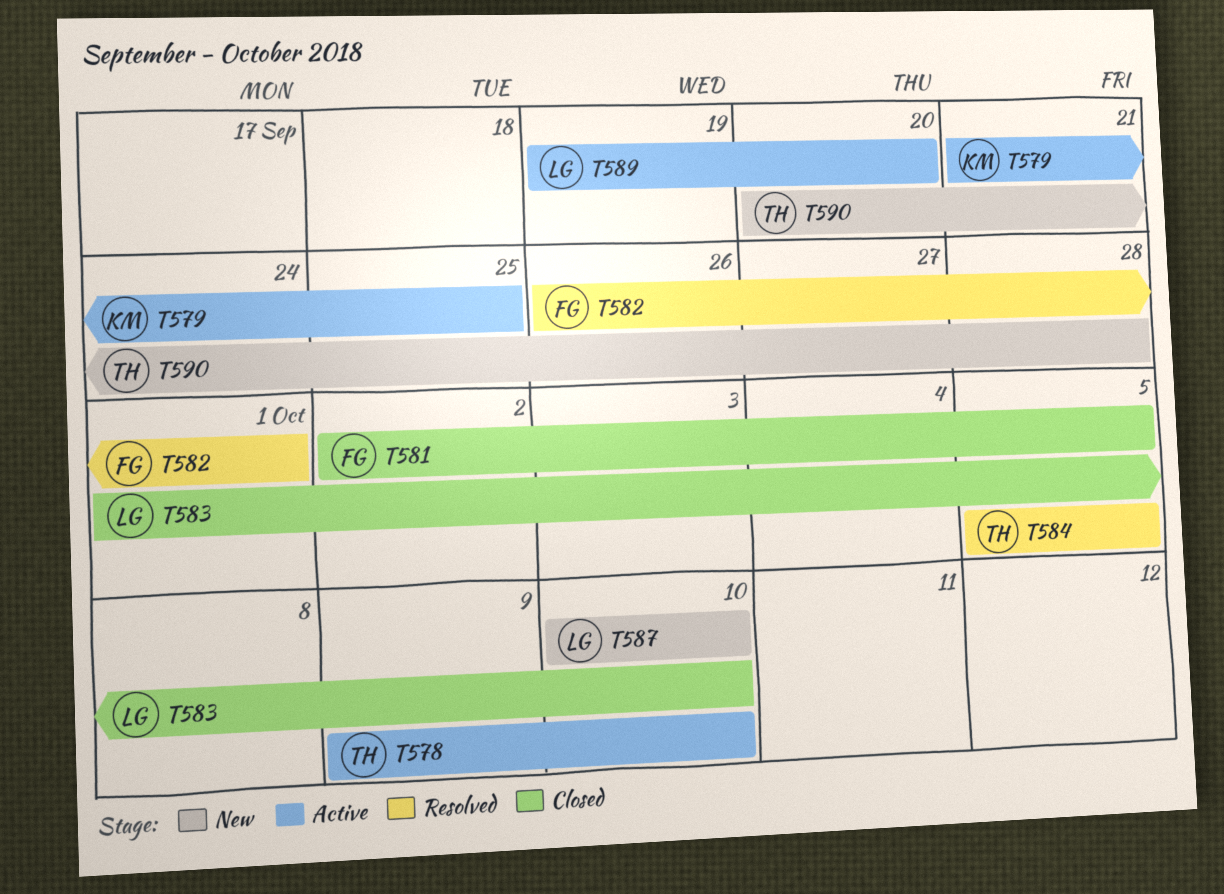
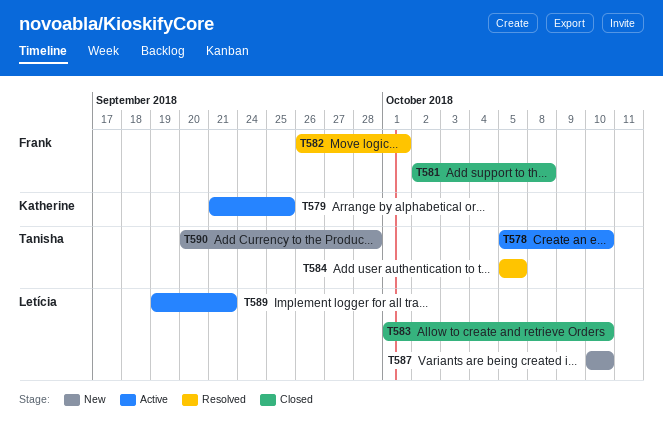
T578, start: Oct 9 -> Oct 5
T581, due: Oct 5 -> Oct 8
T589, due: Sep 20 -> Sep 21

